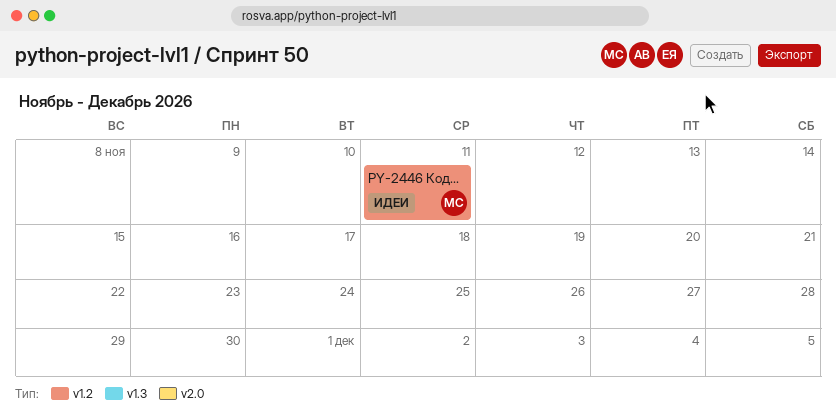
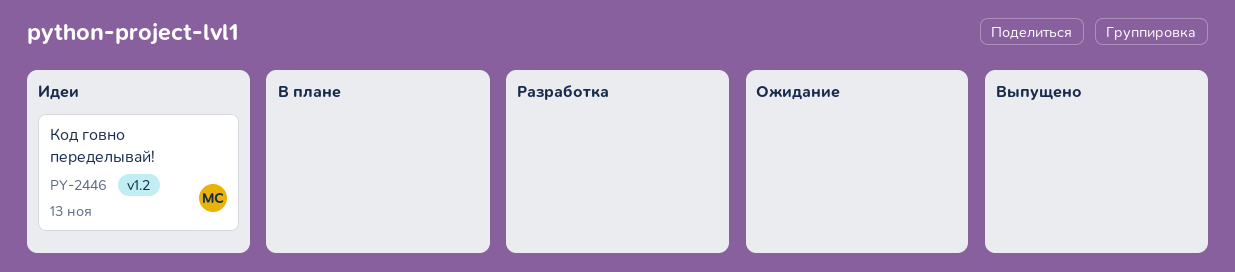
PY-2446, due: Nov 11 -> Nov 13

